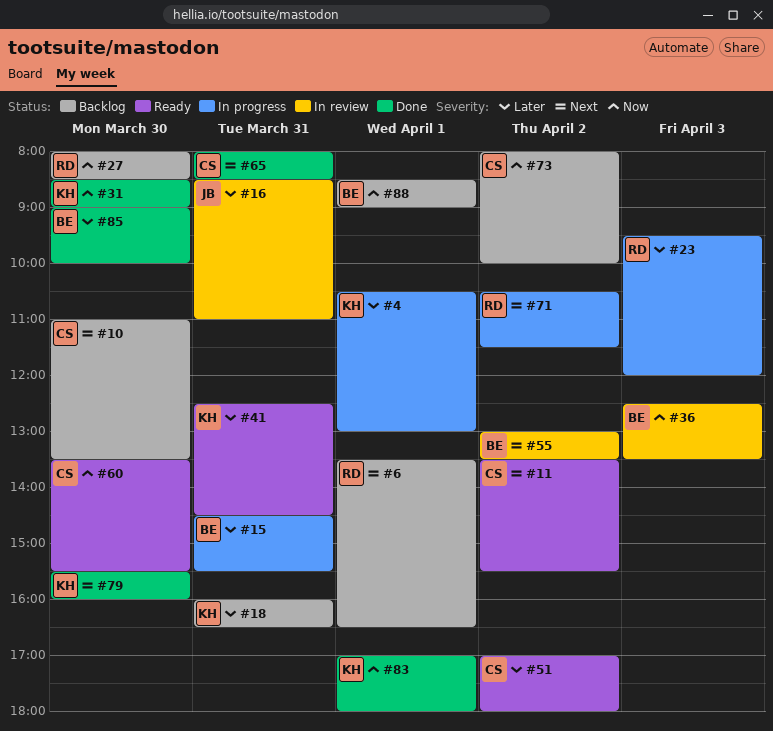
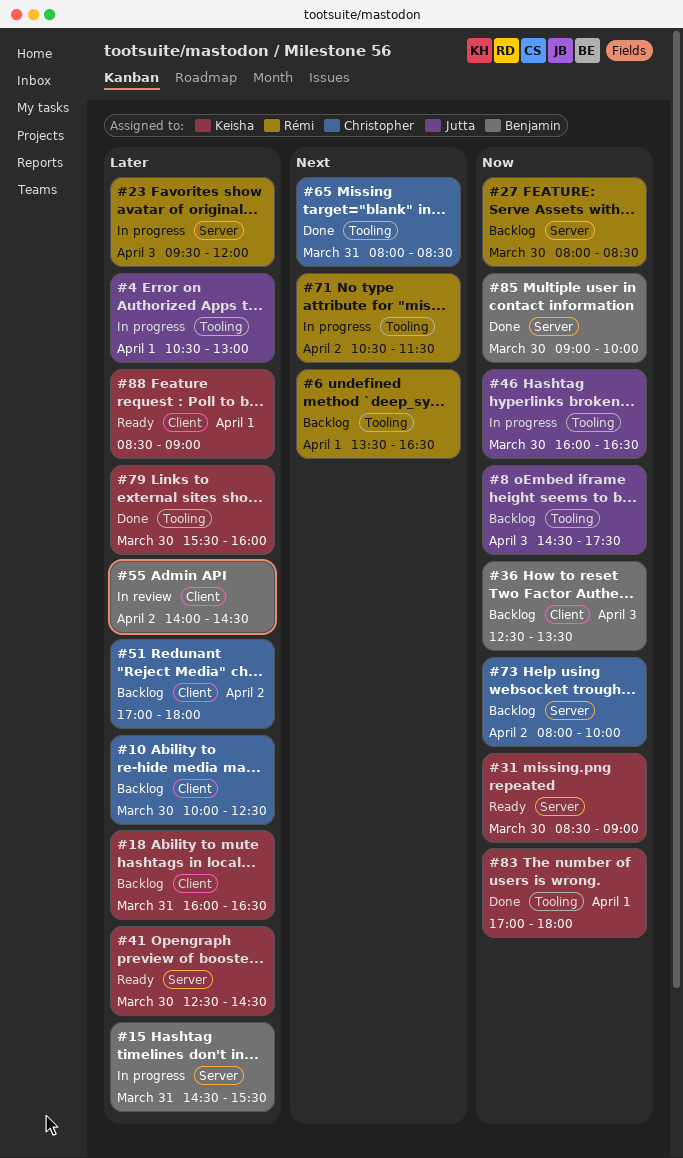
#4, owner: Keisha -> Jutta
#8: none -> present
#10, priority: Next -> Later
#10, begins: 11:00 -> 10:00
#10, ends: 13:30 -> 12:30
#11: present -> none
#16: present -> none
#31, status: Done -> Ready
#36, status: In review -> Backlog
#41, day: Mar 31 -> Mar 30
#46: none -> present
#51, status: Ready -> Backlog
#55, priority: Next -> Later
#55, begins: 13:00 -> 14:00
#55, ends: 13:30 -> 14:30
#60: present -> none
#79, priority: Next -> Later
#85, priority: Later -> Now
#88, status: Backlog -> Ready
#88, owner: Benjamin -> Keisha
#88, priority: Now -> Later

